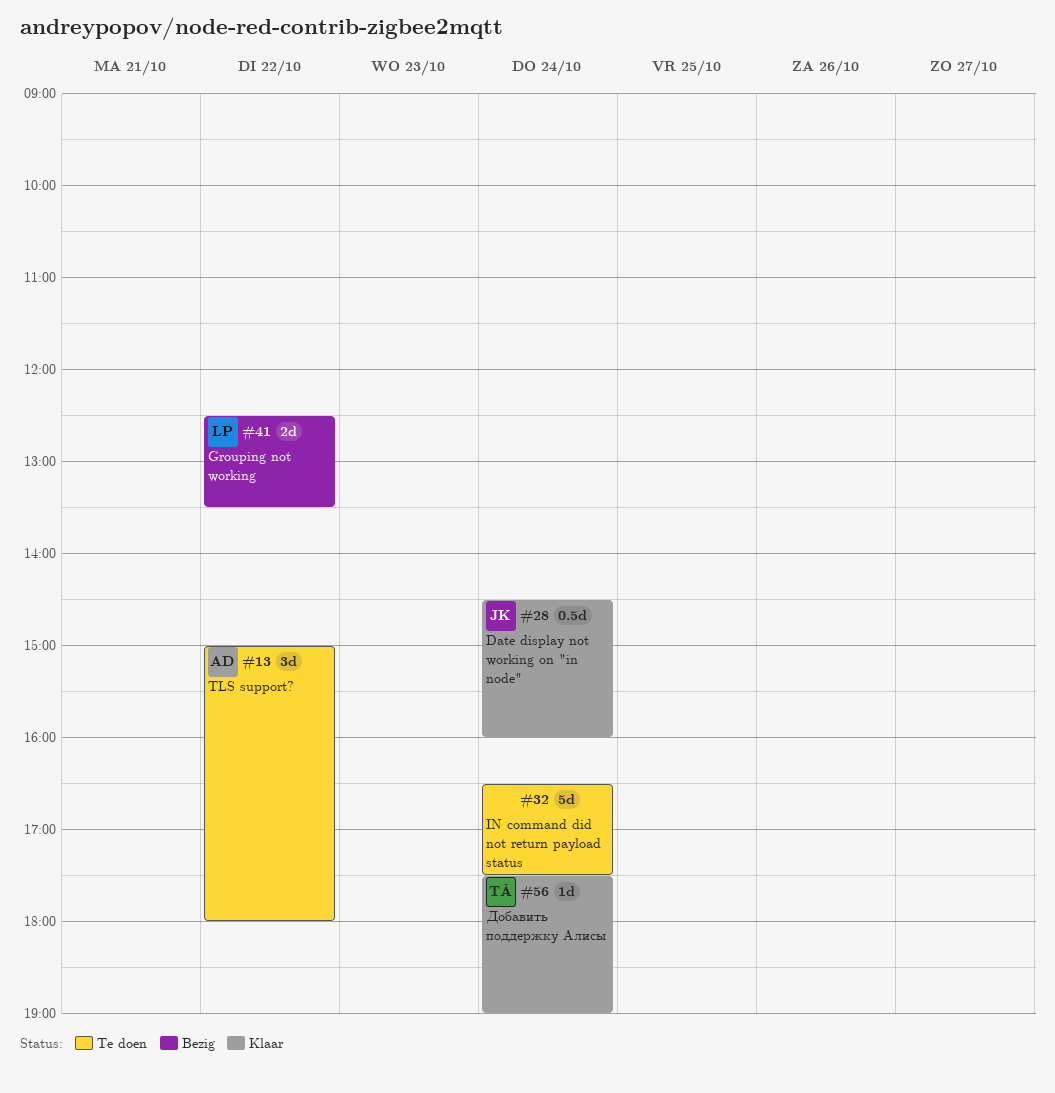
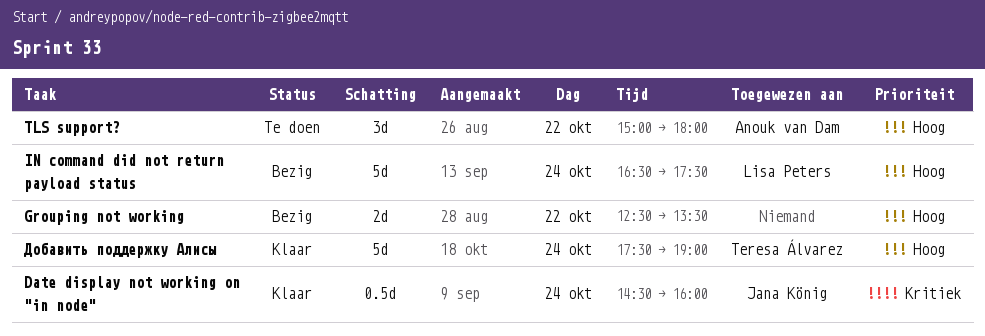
Grouping not working, owner: Lisa Peters -> none
IN command did not return payload status, status: Te doen -> Bezig
IN command did not return payload status, owner: none -> Lisa Peters
Добавить поддержку Алисы, estimate: 1d -> 5d

